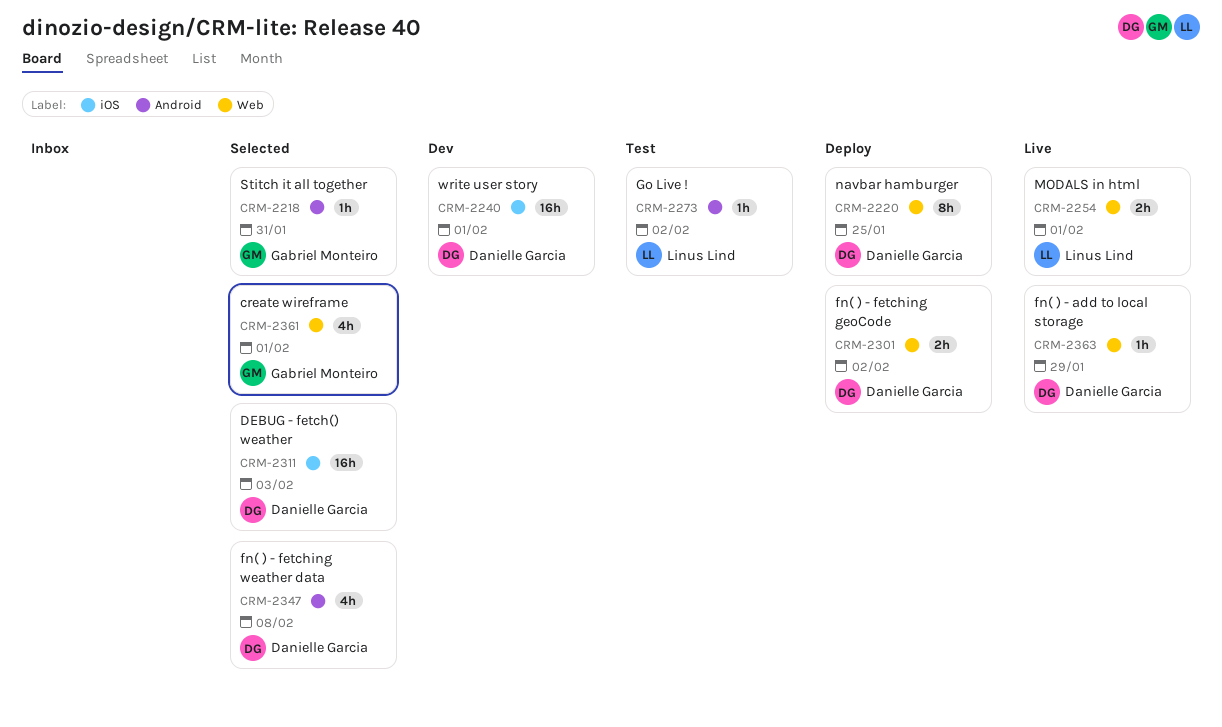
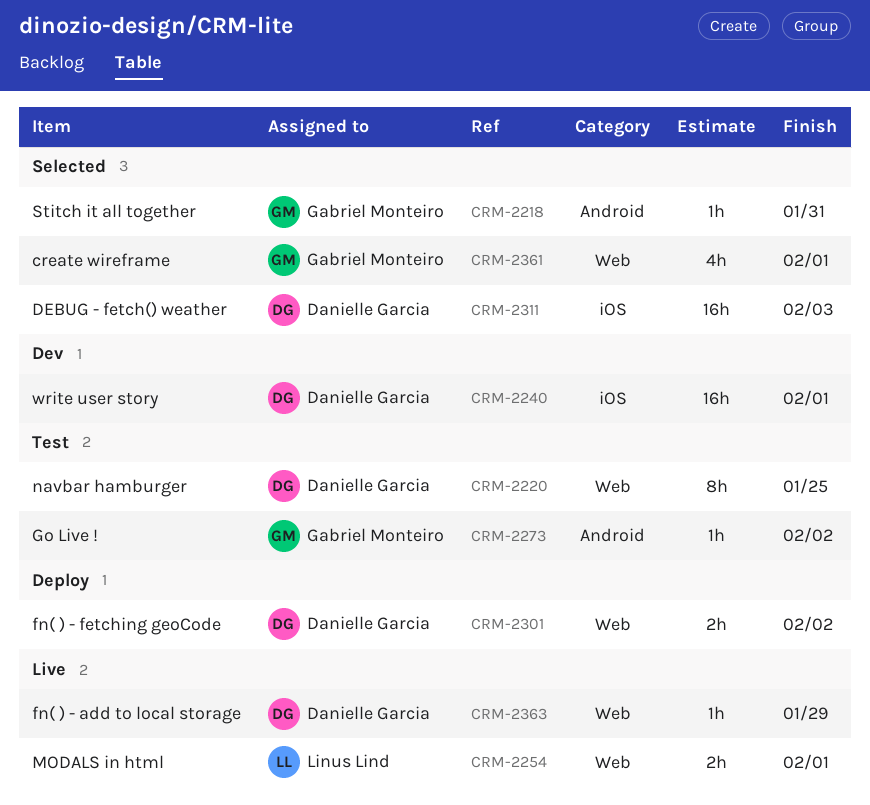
CRM-2220, status: Deploy -> Test
CRM-2273, owner: Linus Lind -> Gabriel Monteiro
CRM-2347: present -> none

